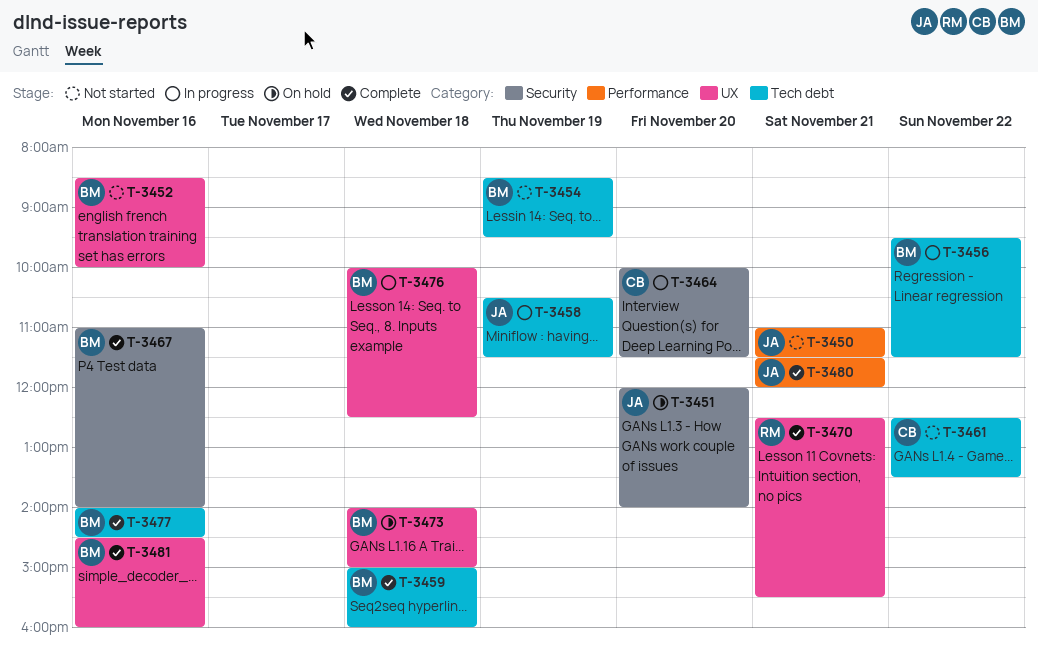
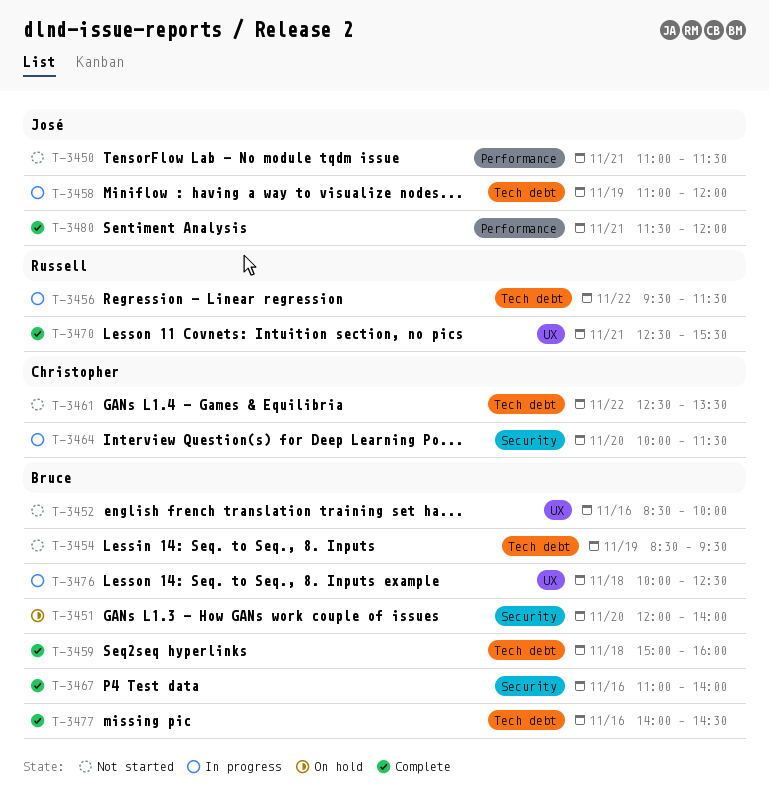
T-3451, owner: José -> Bruce
T-3456, owner: Bruce -> Russell
T-3458, begins: 10:30 -> 11:00
T-3458, ends: 11:30 -> 12:00
T-3473: present -> none
T-3481: present -> none

